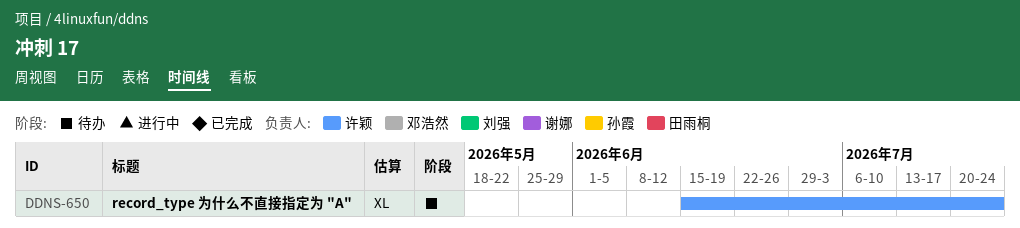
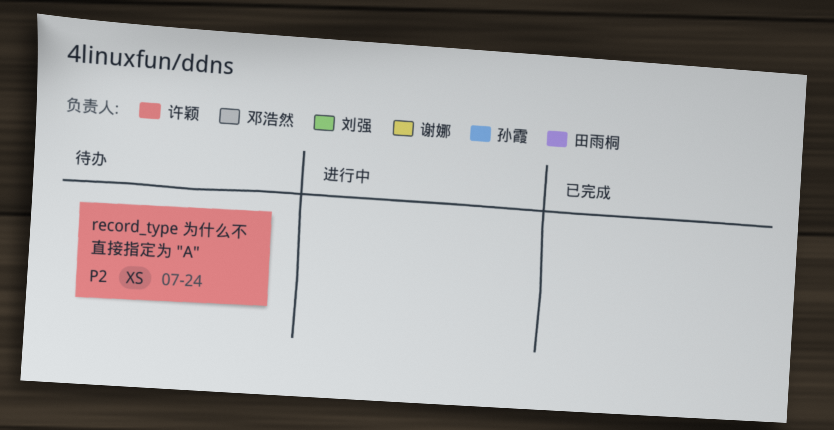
record_type 为什么不直接指定为 "A", estimate: XL -> XS

